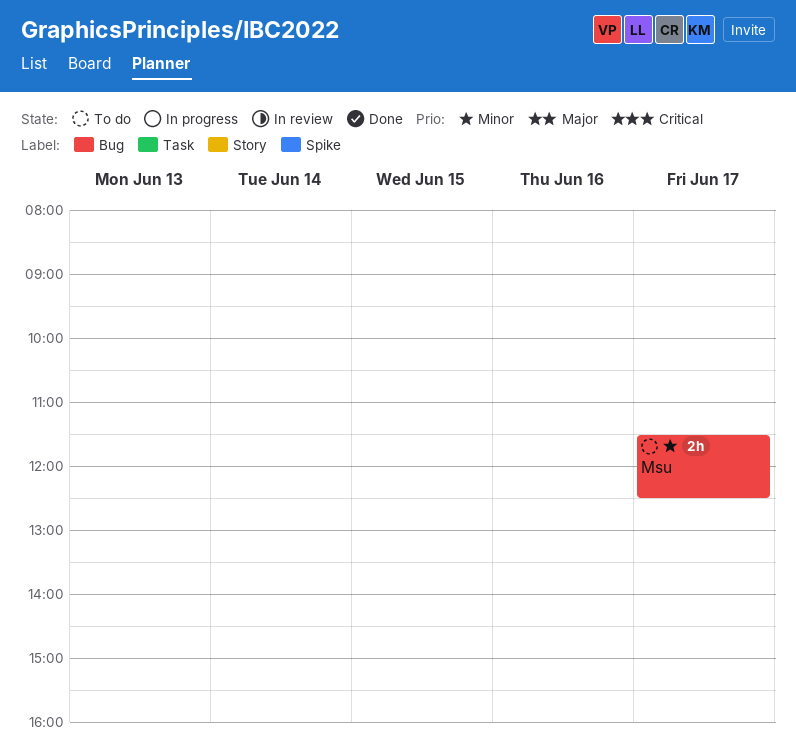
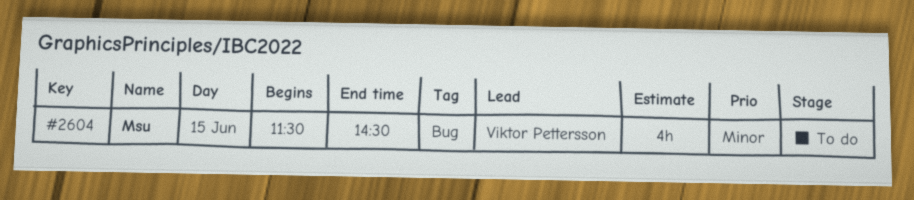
Msu, estimate: 2h -> 4h
Msu, day: Jun 17 -> Jun 15
Msu, ends: 12:30 -> 14:30

